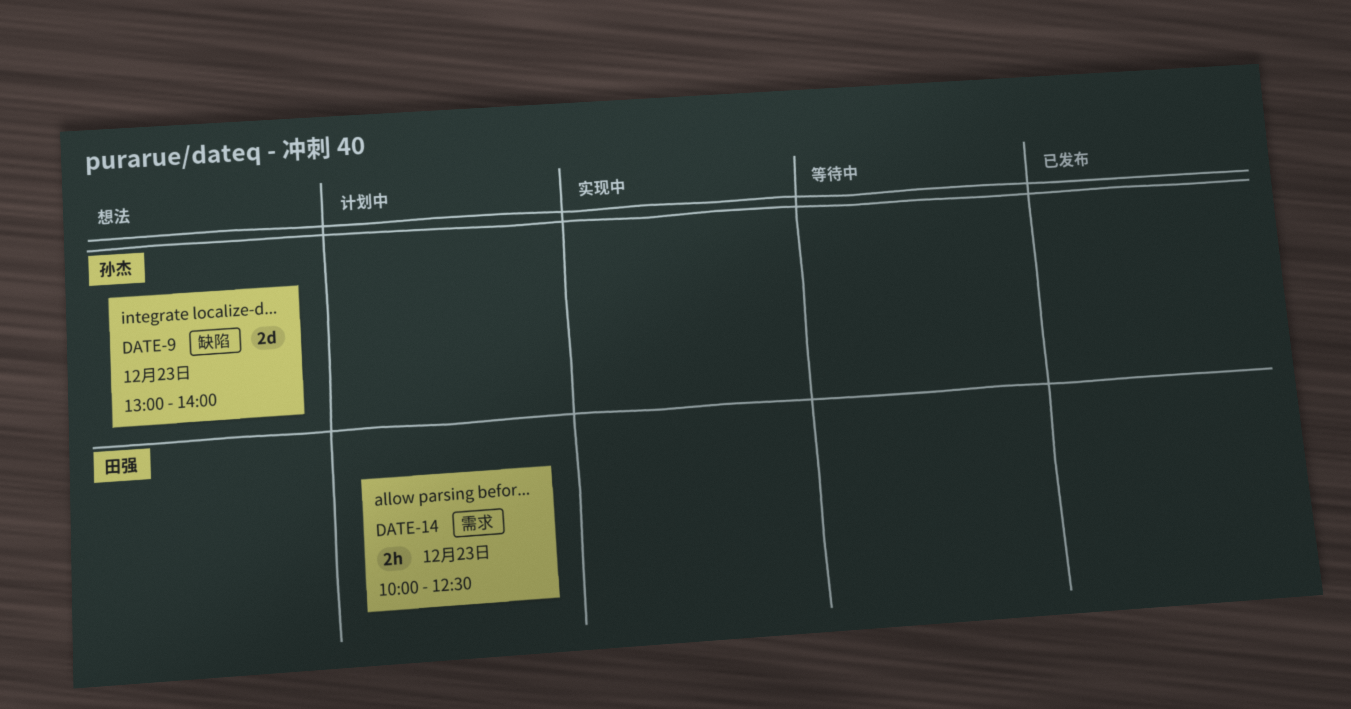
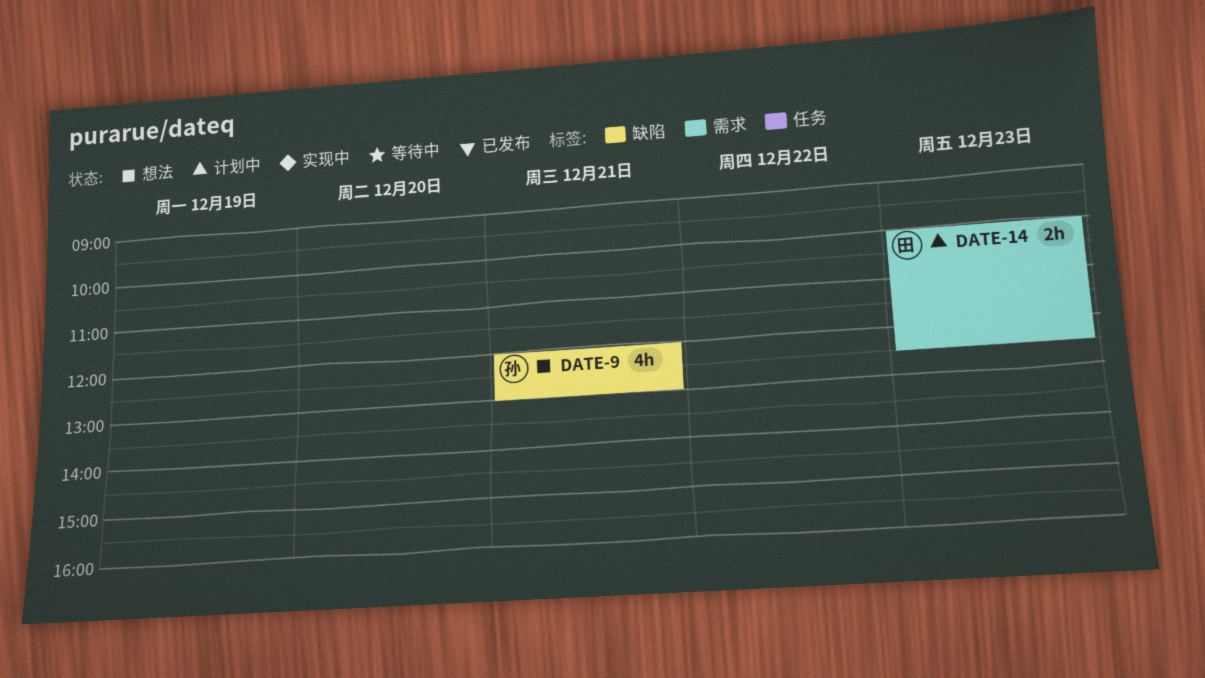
DATE-9, estimate: 2d -> 4h
DATE-9, day: Dec 23 -> Dec 21
DATE-9, begins: 13:00 -> 12:00
DATE-9, ends: 14:00 -> 13:00

